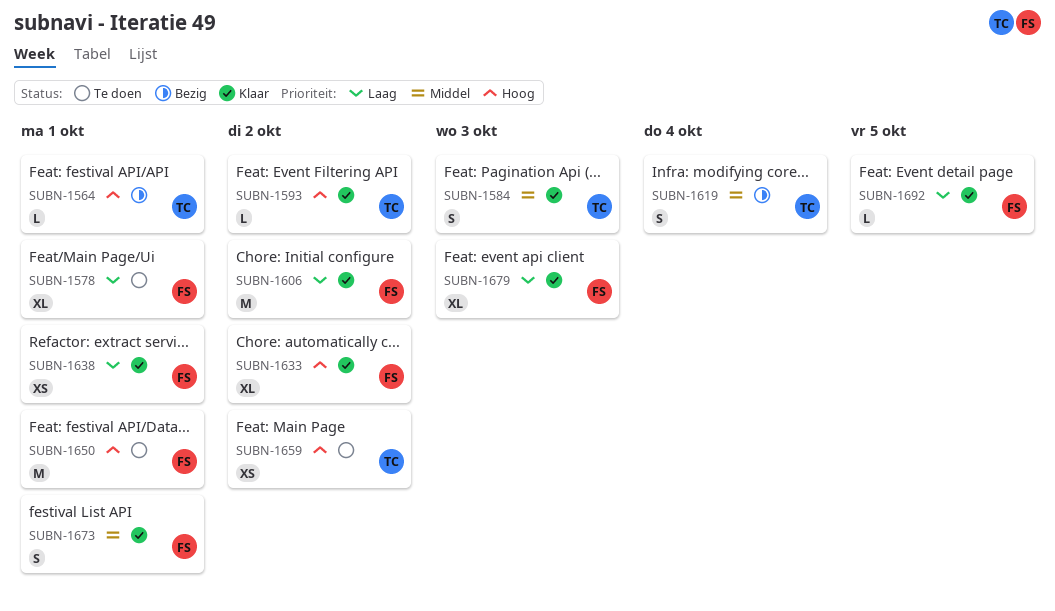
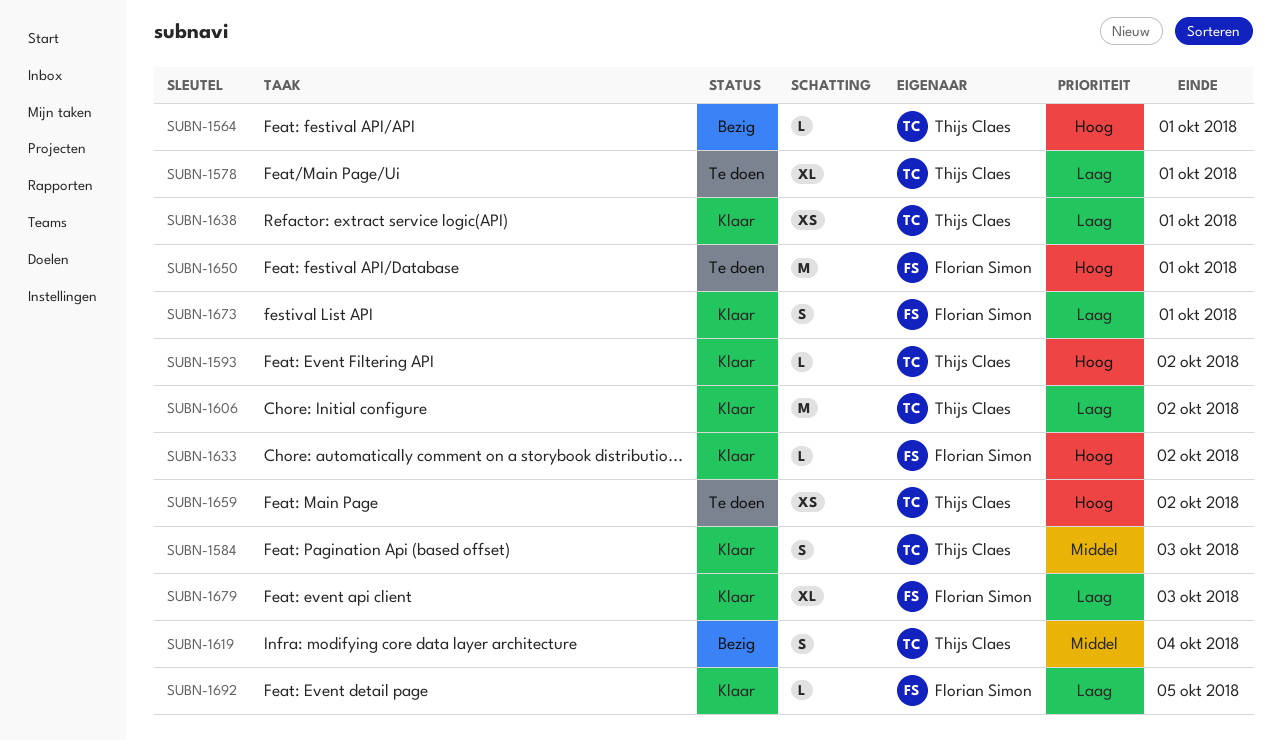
SUBN-1578, owner: Florian Simon -> Thijs Claes
SUBN-1606, owner: Florian Simon -> Thijs Claes
SUBN-1633, estimate: XL -> L
SUBN-1638, owner: Florian Simon -> Thijs Claes
SUBN-1673, priority: Middel -> Laag

